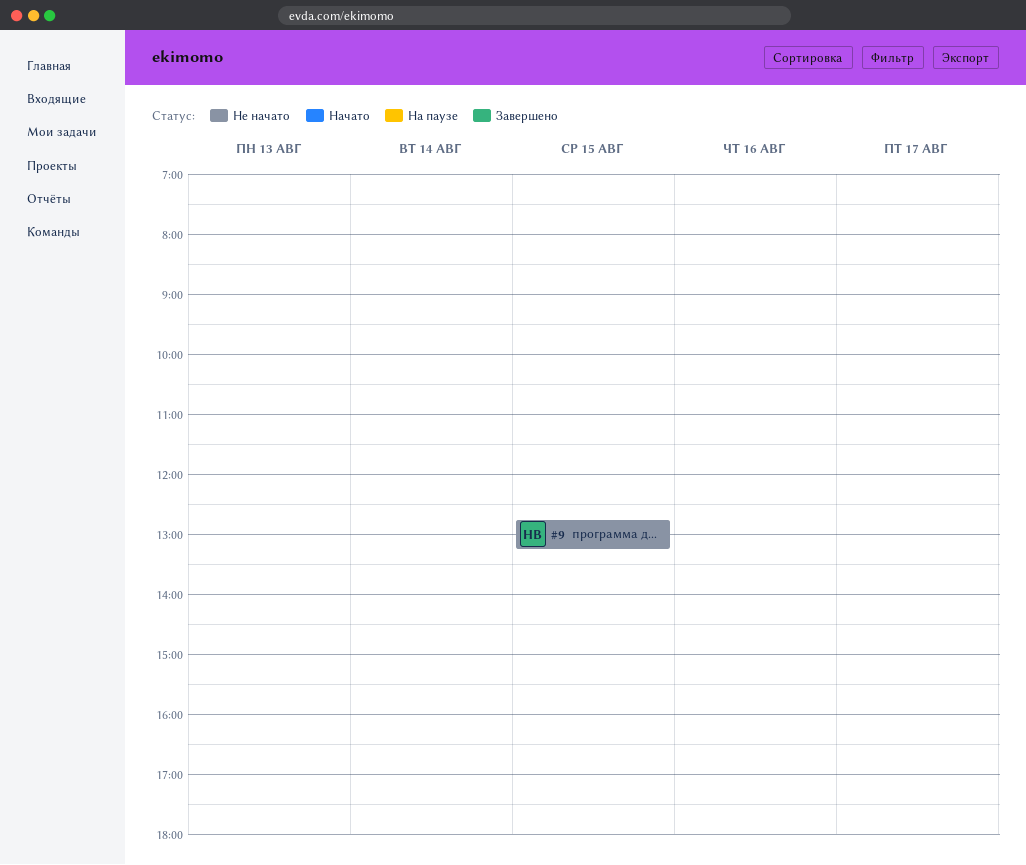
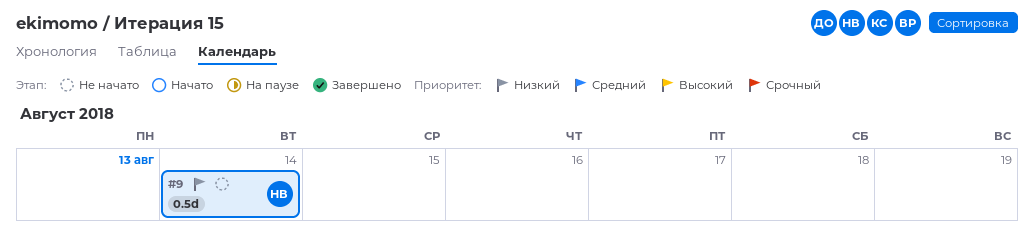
#9, day: Aug 15 -> Aug 14

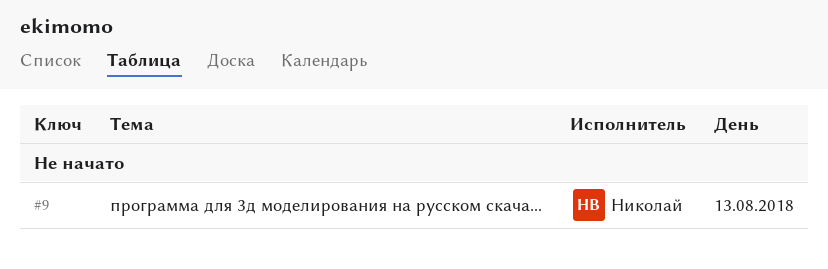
#9, day: Aug 14 -> Aug 13

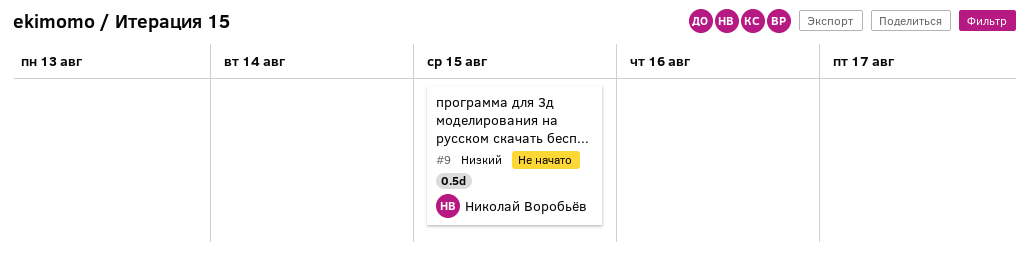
#9, day: Aug 13 -> Aug 15

